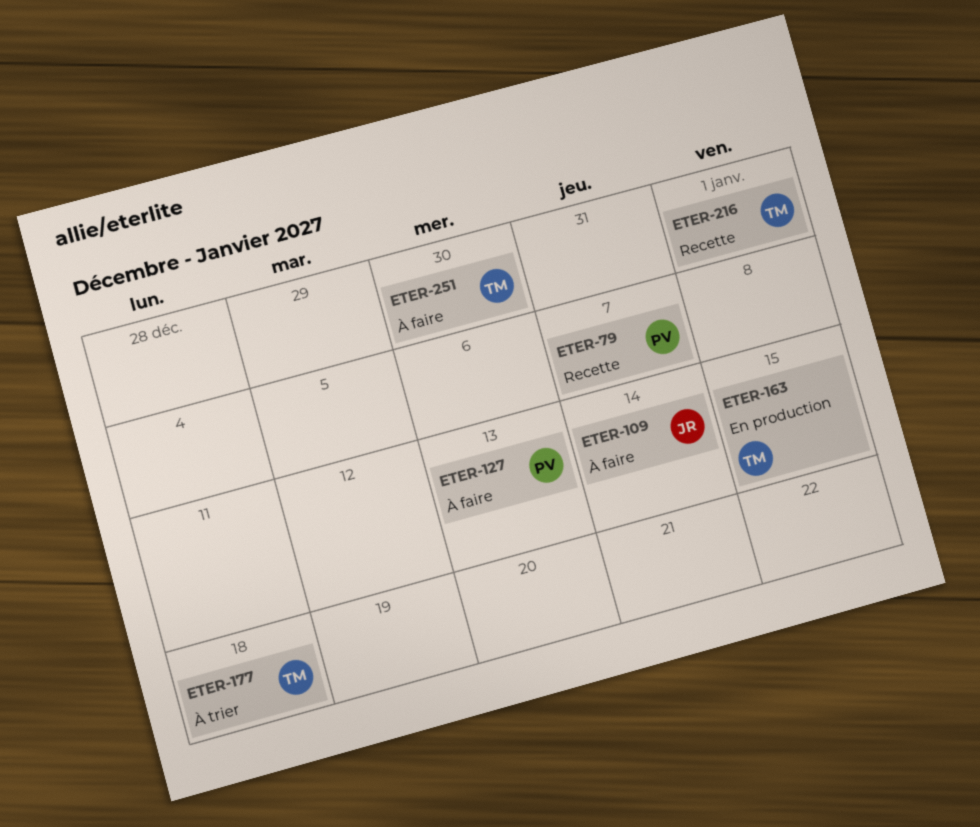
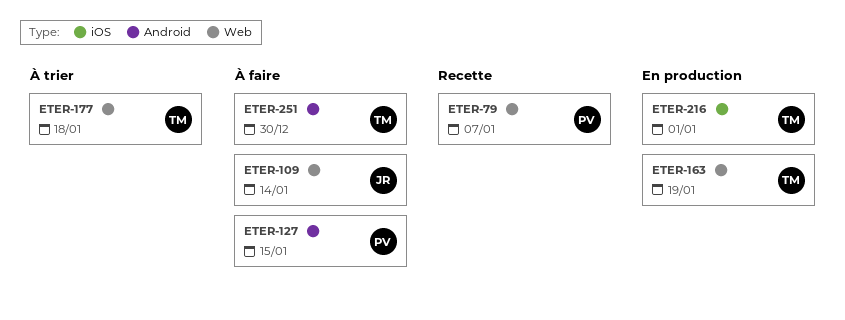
ETER-127, due: Jan 13 -> Jan 15
ETER-163, due: Jan 15 -> Jan 19
ETER-216, status: Recette -> En production

